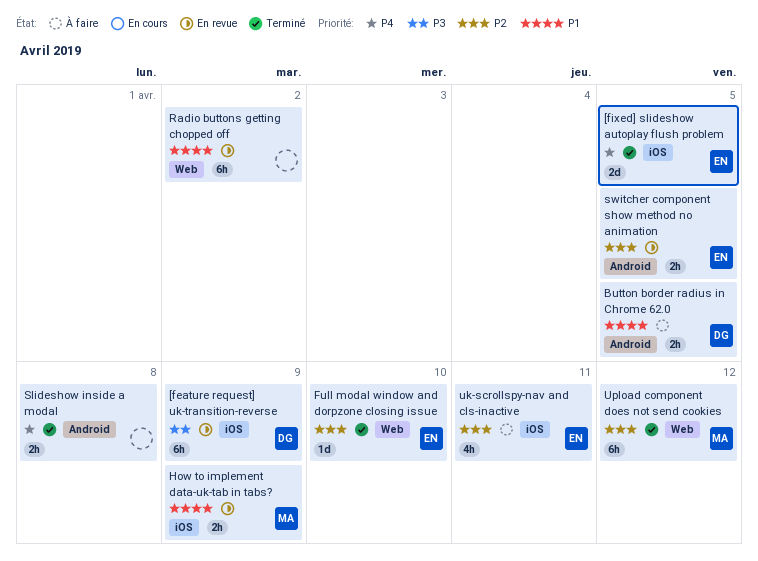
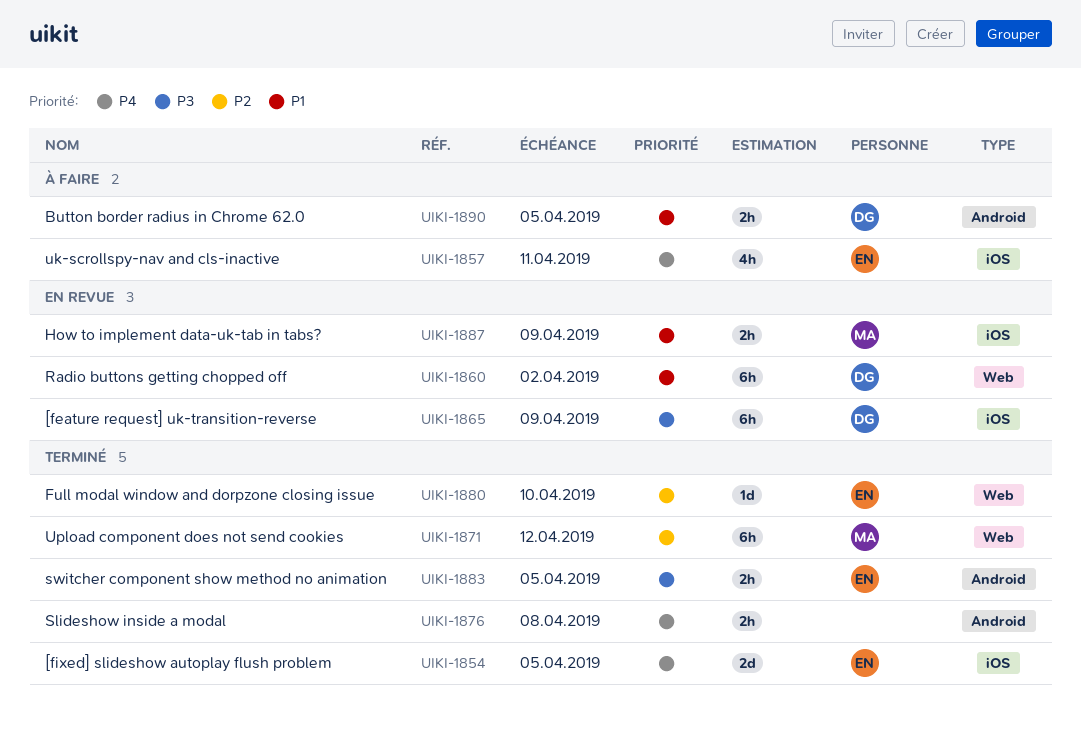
Radio buttons getting chopped off, owner: none -> DG
switcher component show method no animation, status: En revue -> Terminé
switcher component show method no animation, priority: P2 -> P3
uk-scrollspy-nav and cls-inactive, priority: P2 -> P4

